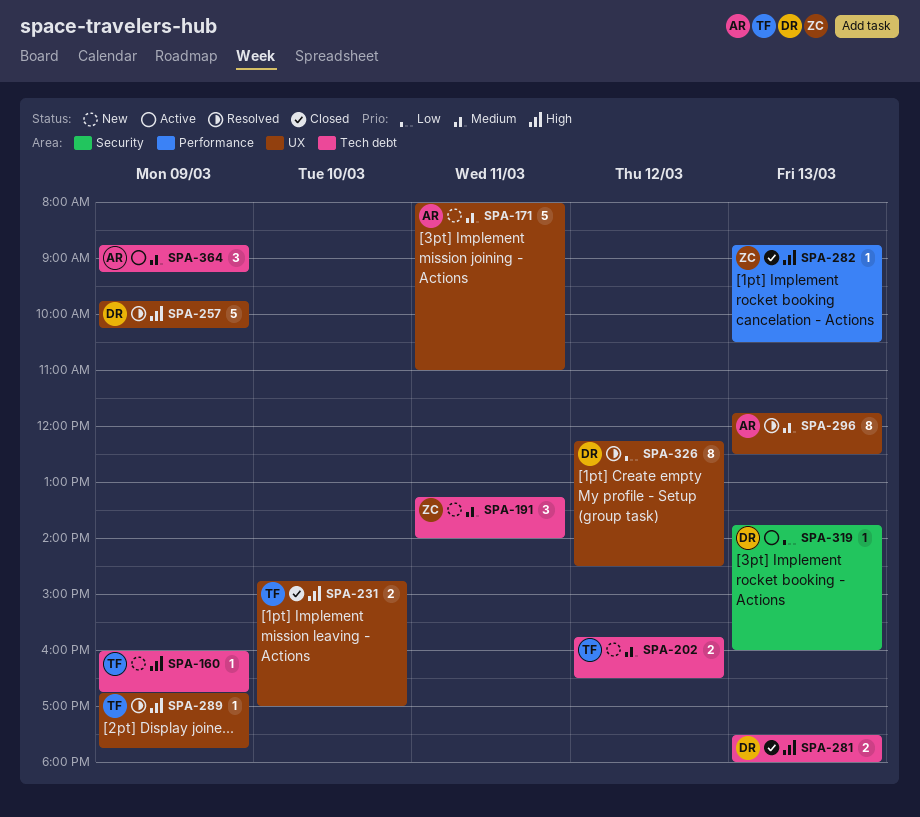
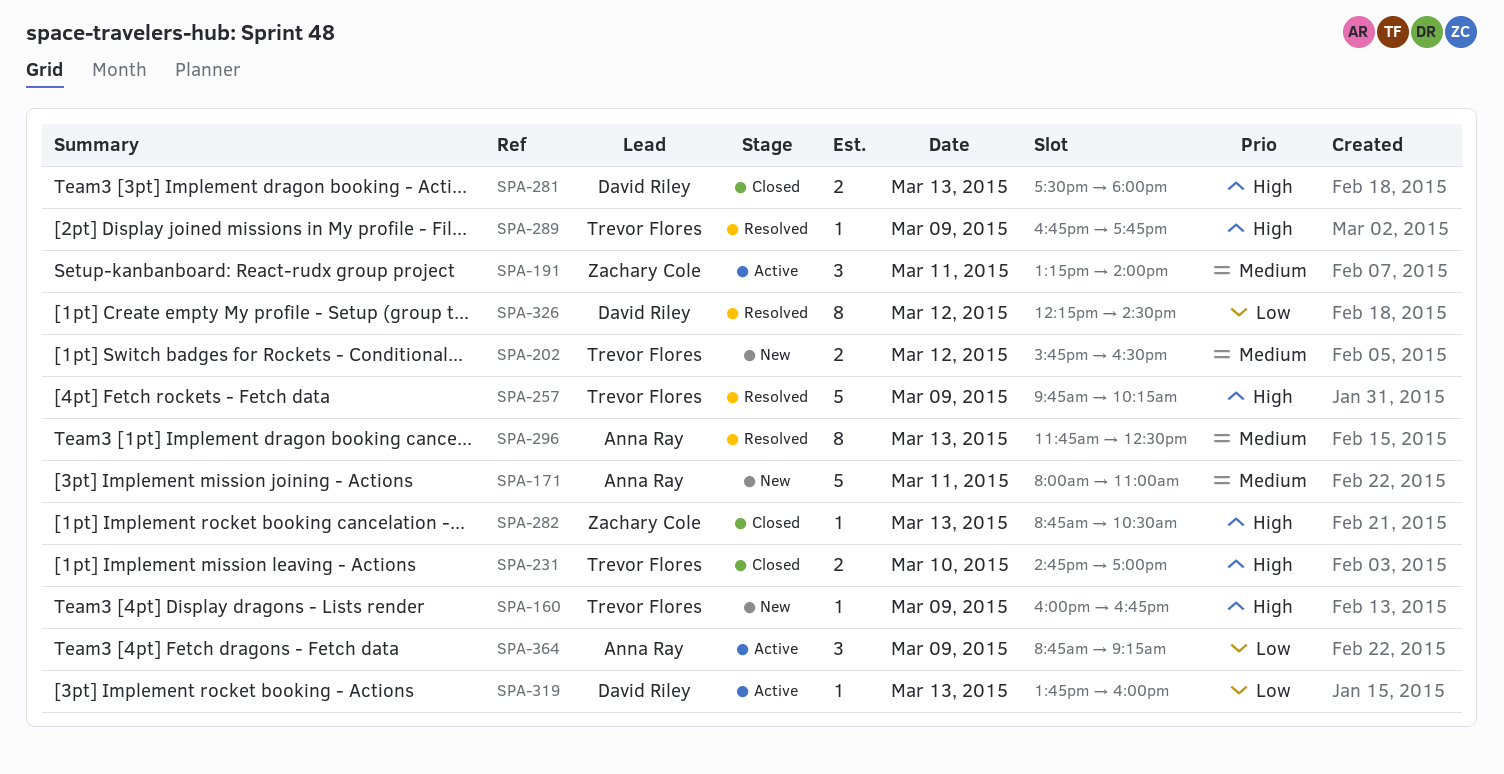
SPA-191, status: New -> Active
SPA-257, owner: David Riley -> Trevor Flores
SPA-364, priority: Medium -> Low

